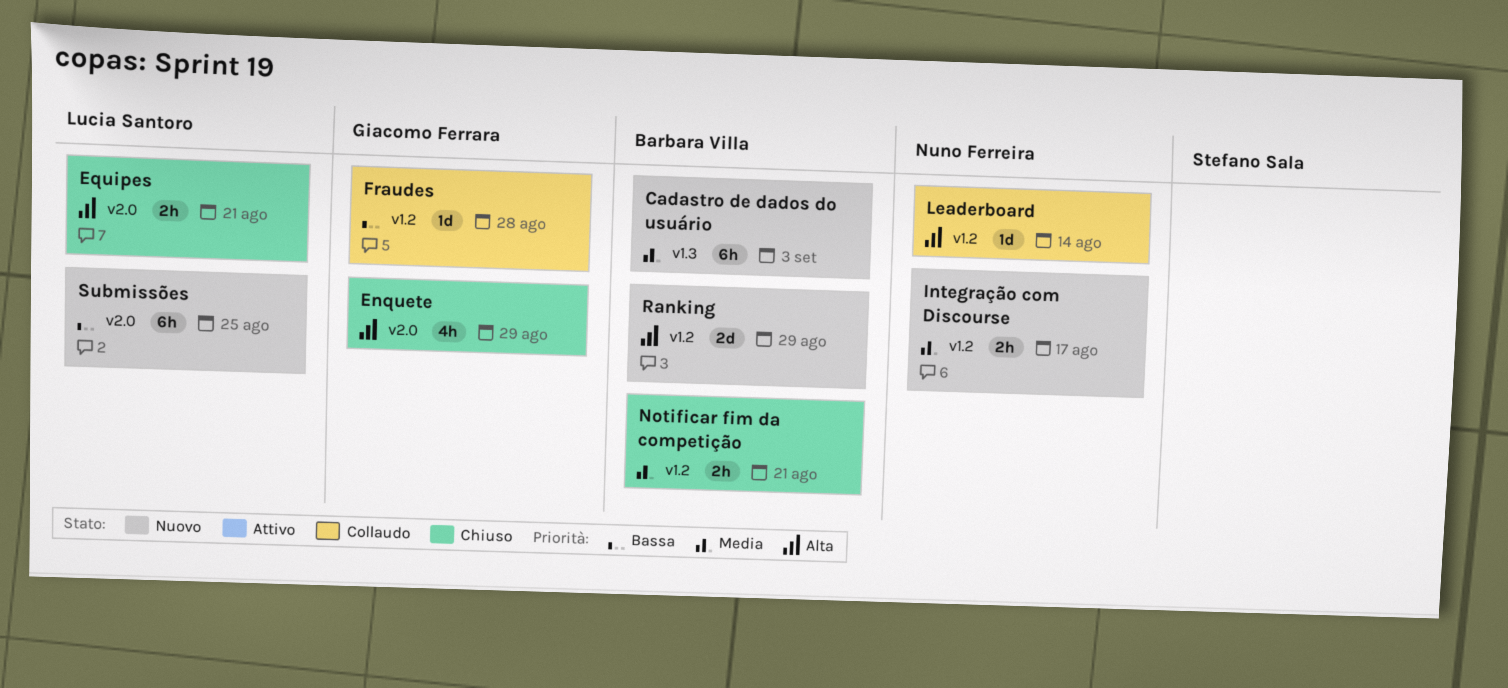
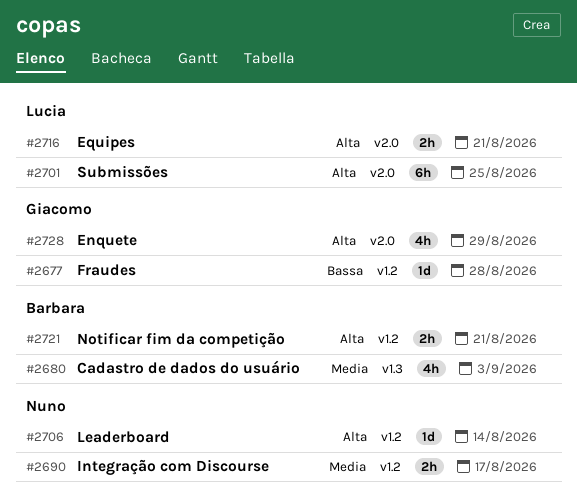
Cadastro de dados do usuário, estimate: 6h -> 4h
Notificar fim da competição, priority: Media -> Alta
Ranking: present -> none
Submissões, priority: Bassa -> Alta

